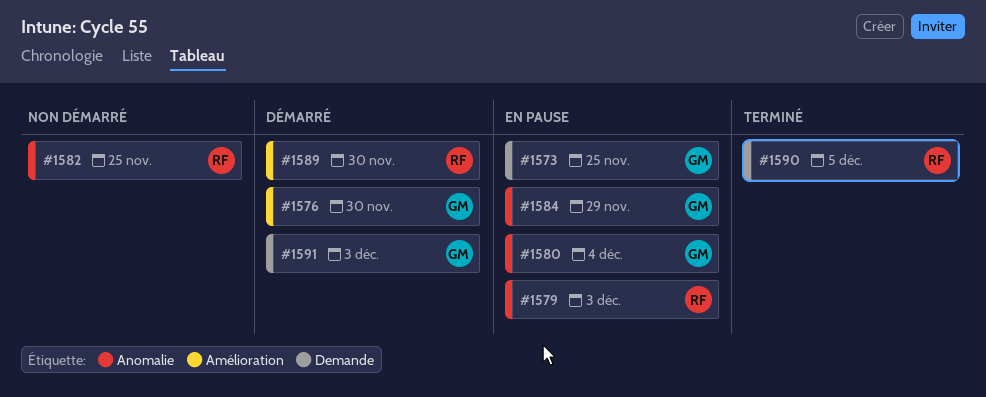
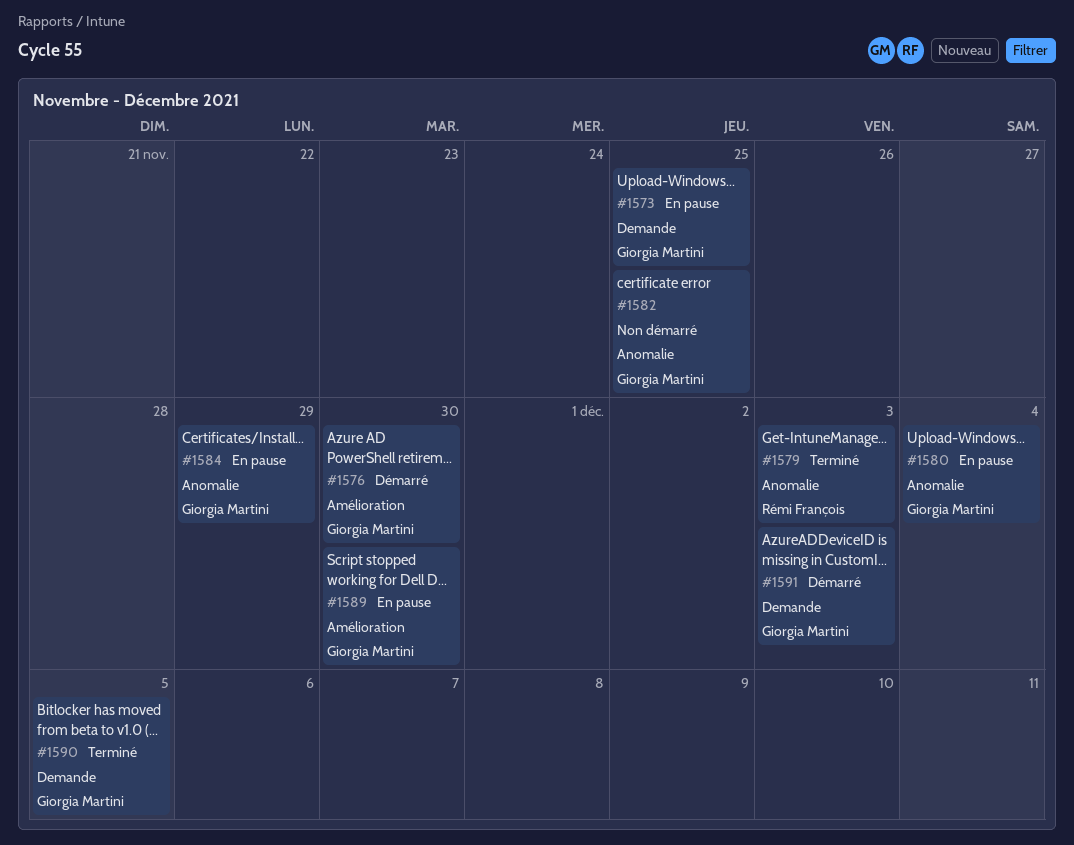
#1579, status: En pause -> Terminé
#1582, owner: Rémi François -> Giorgia Martini
#1589, status: Démarré -> En pause
#1589, owner: Rémi François -> Giorgia Martini
#1590, owner: Rémi François -> Giorgia Martini

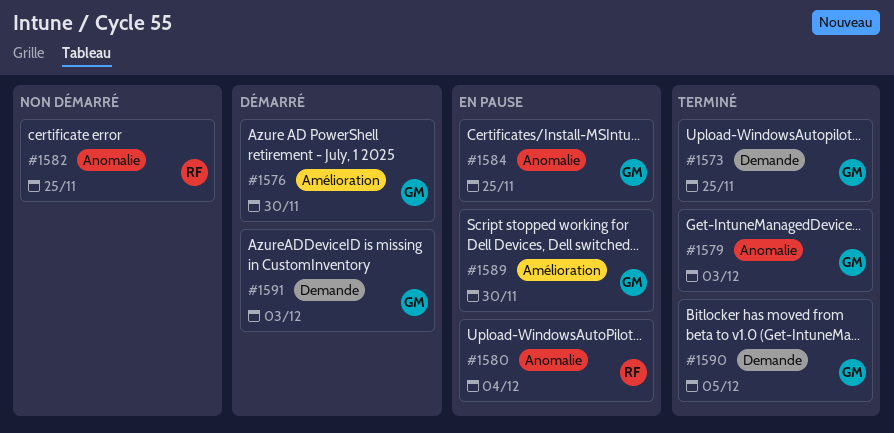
#1573, status: En pause -> Terminé
#1579, owner: Rémi François -> Giorgia Martini
#1580, owner: Giorgia Martini -> Rémi François
#1582, owner: Giorgia Martini -> Rémi François
#1584, due: Nov 29 -> Nov 25

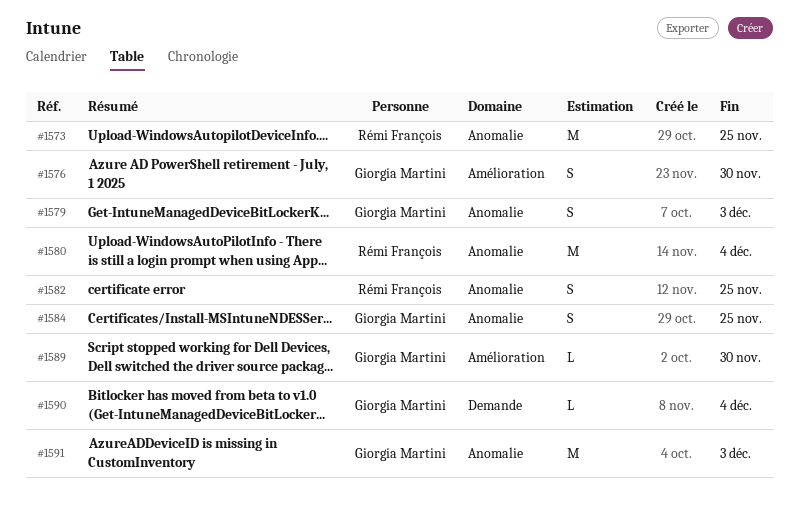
#1573, owner: Giorgia Martini -> Rémi François
#1573, label: Demande -> Anomalie
#1590, due: Dec 5 -> Dec 4
#1591, label: Demande -> Anomalie

